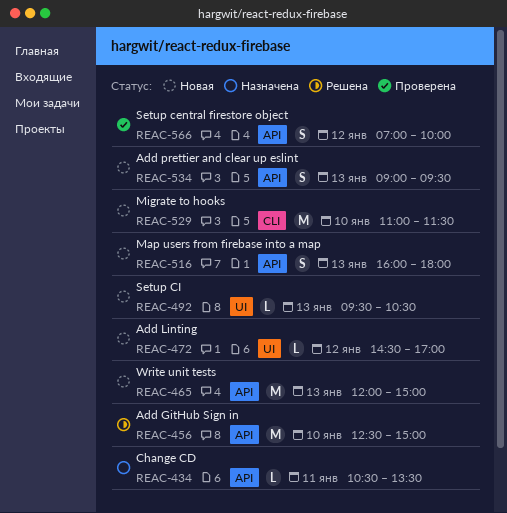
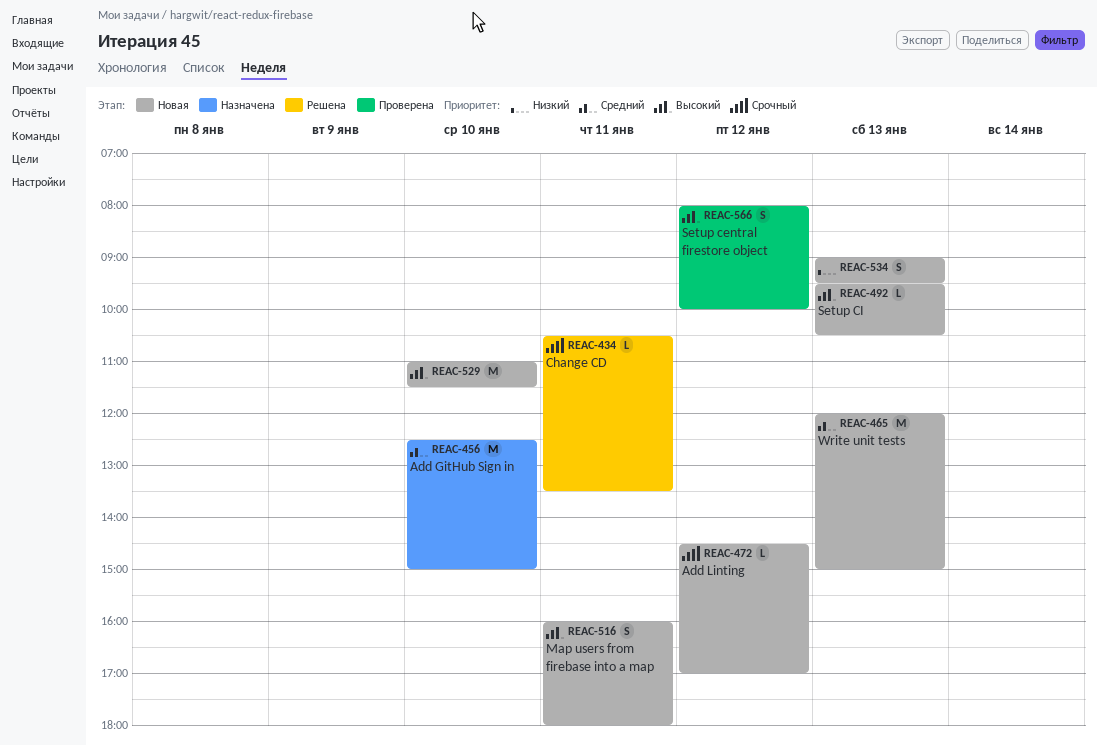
REAC-434, status: Назначена -> Решена
REAC-456, status: Решена -> Назначена
REAC-516, day: Jan 13 -> Jan 11
REAC-566, begins: 07:00 -> 08:00

